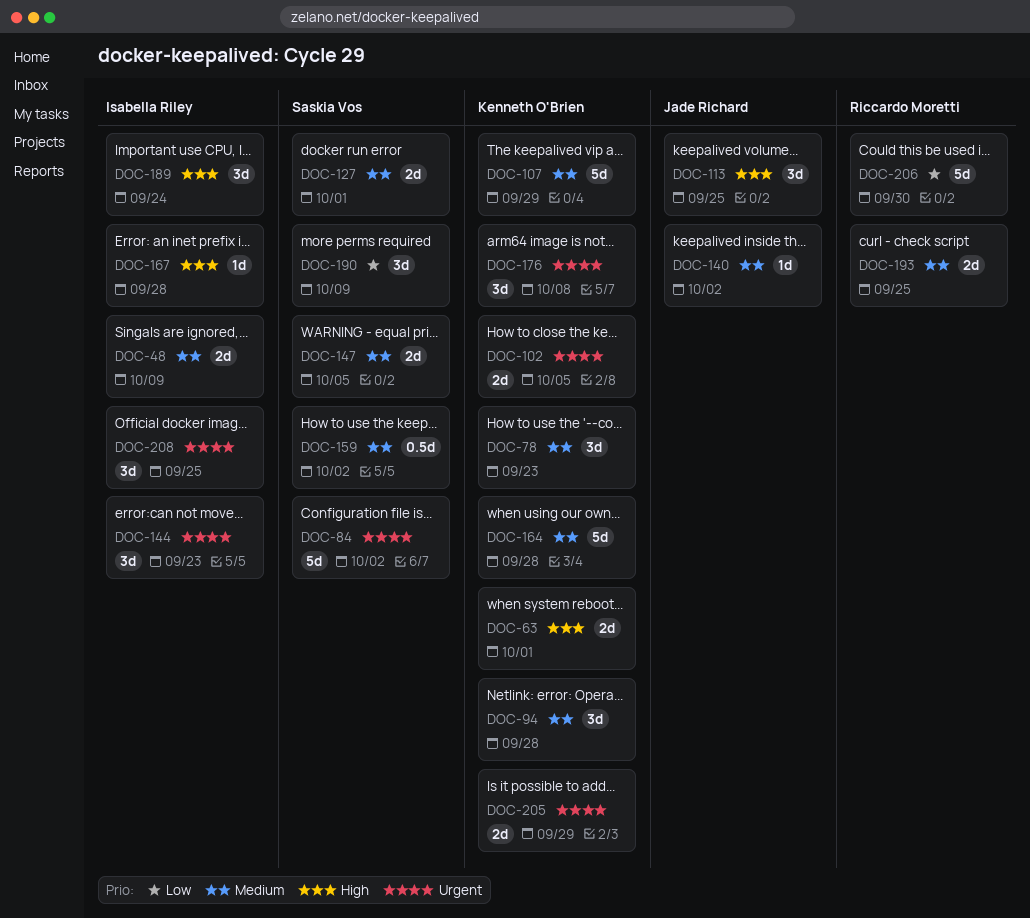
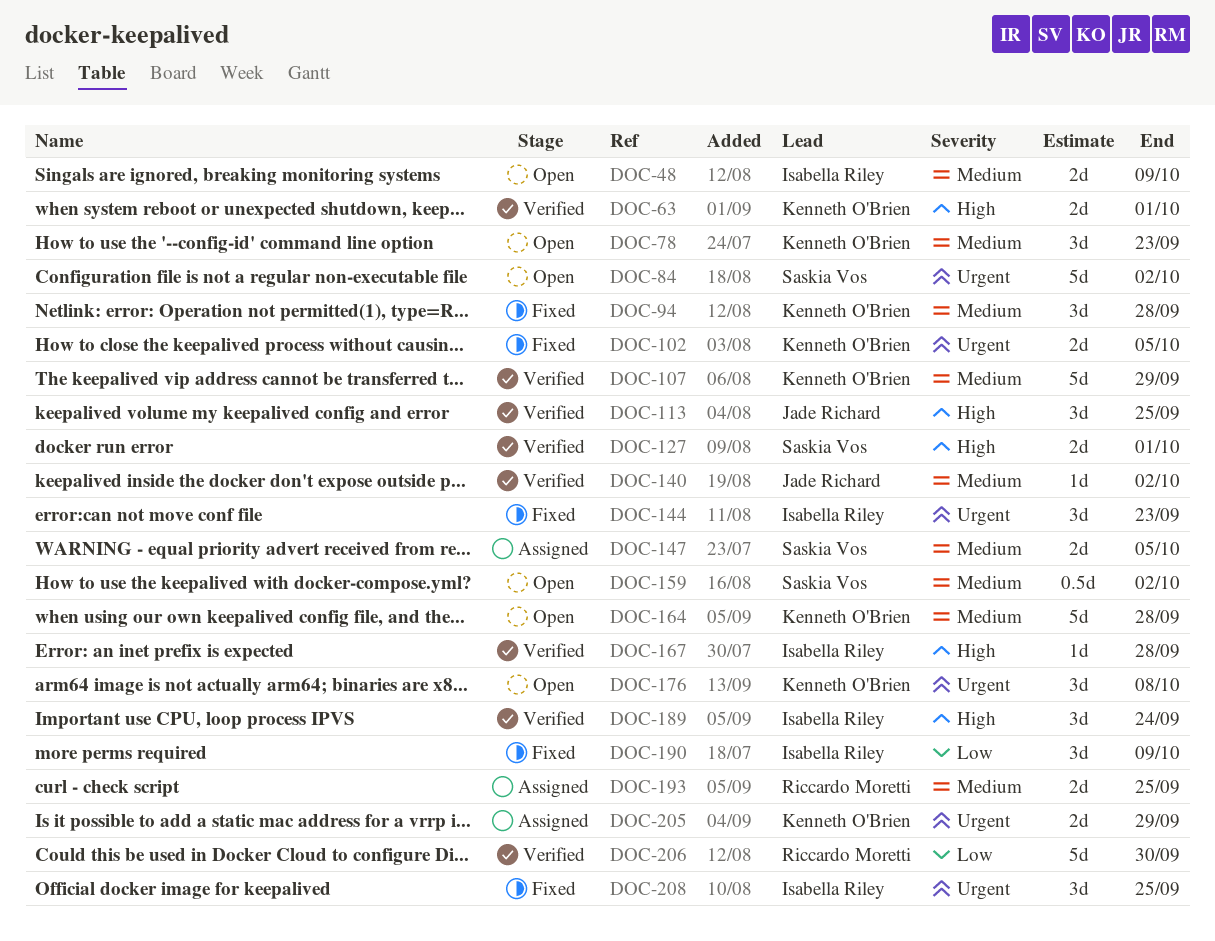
DOC-127, priority: Medium -> High
DOC-190, owner: Saskia Vos -> Isabella Riley

